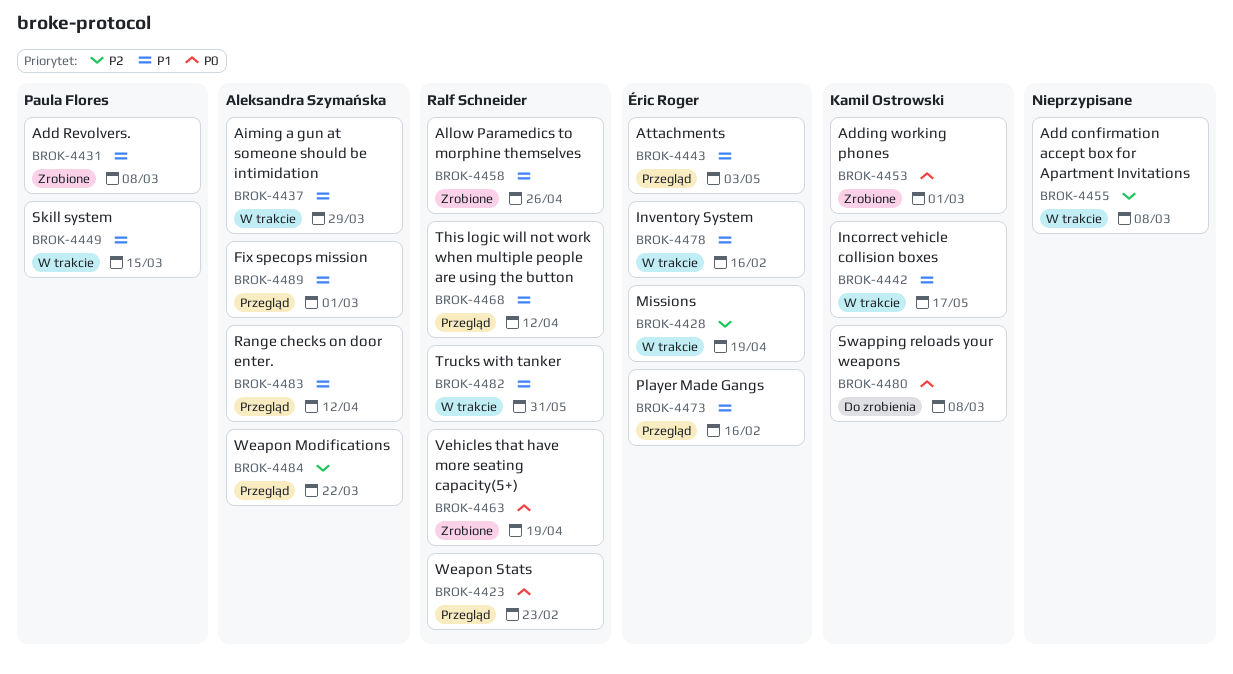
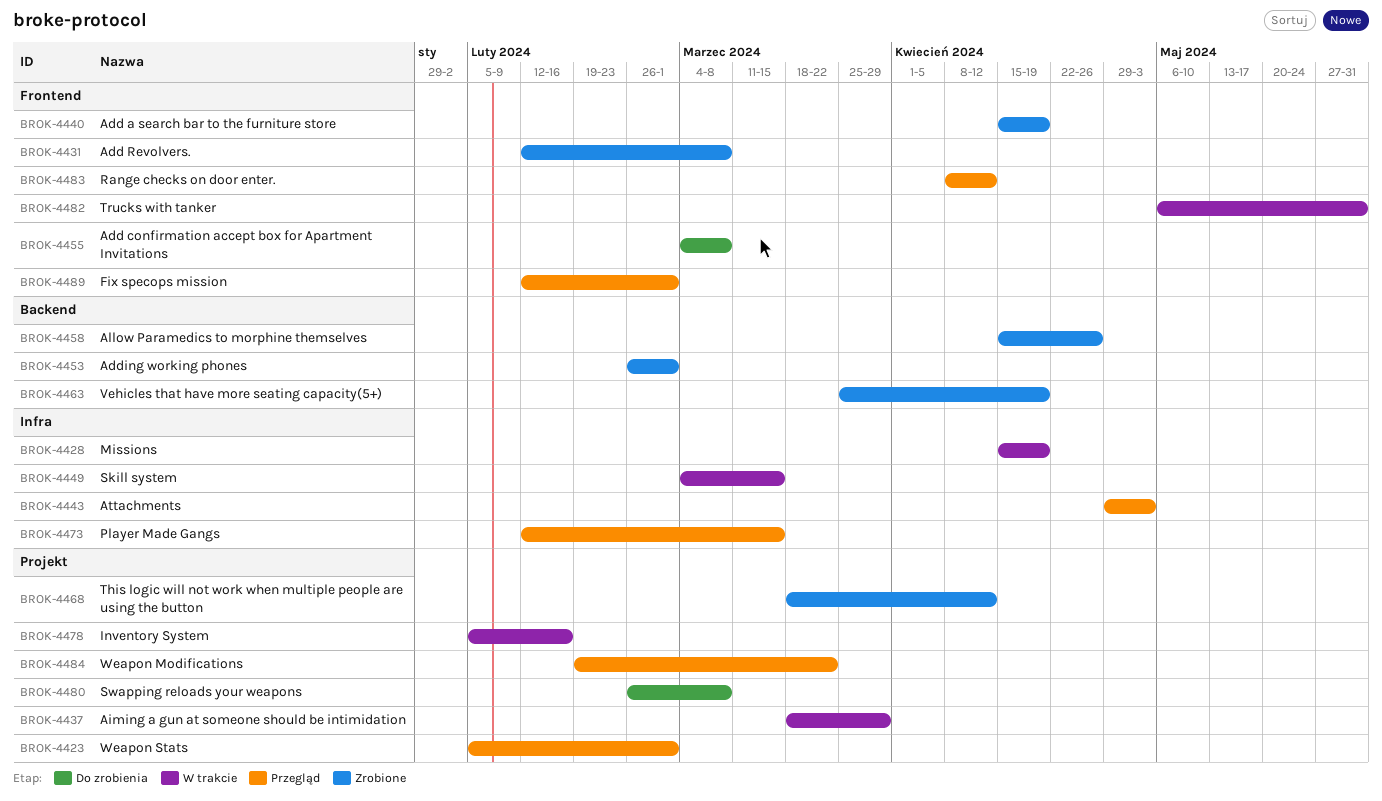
BROK-4423, due: Feb 23 -> Mar 1
BROK-4440: none -> present
BROK-4442: present -> none
BROK-4455, status: W trakcie -> Do zrobienia
BROK-4468, status: Przegląd -> Zrobione
BROK-4473, due: Feb 16 -> Mar 15

